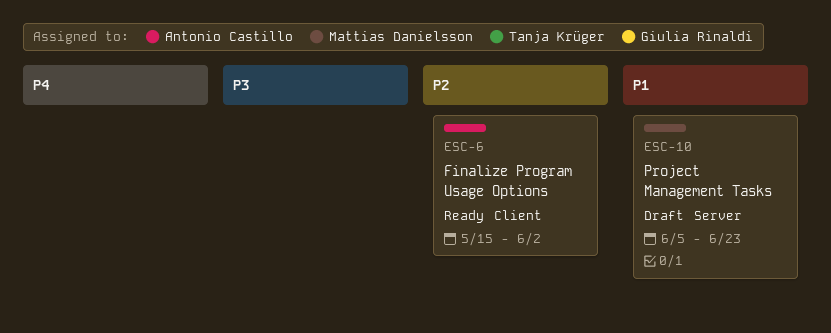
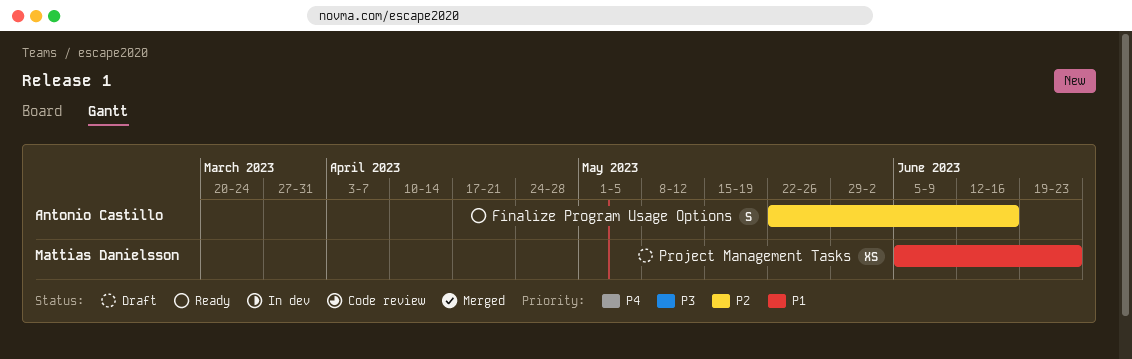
Finalize Program Usage Options, start: May 15 -> May 22
Finalize Program Usage Options, due: Jun 2 -> Jun 16

